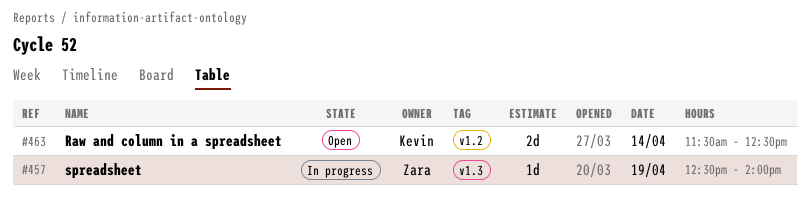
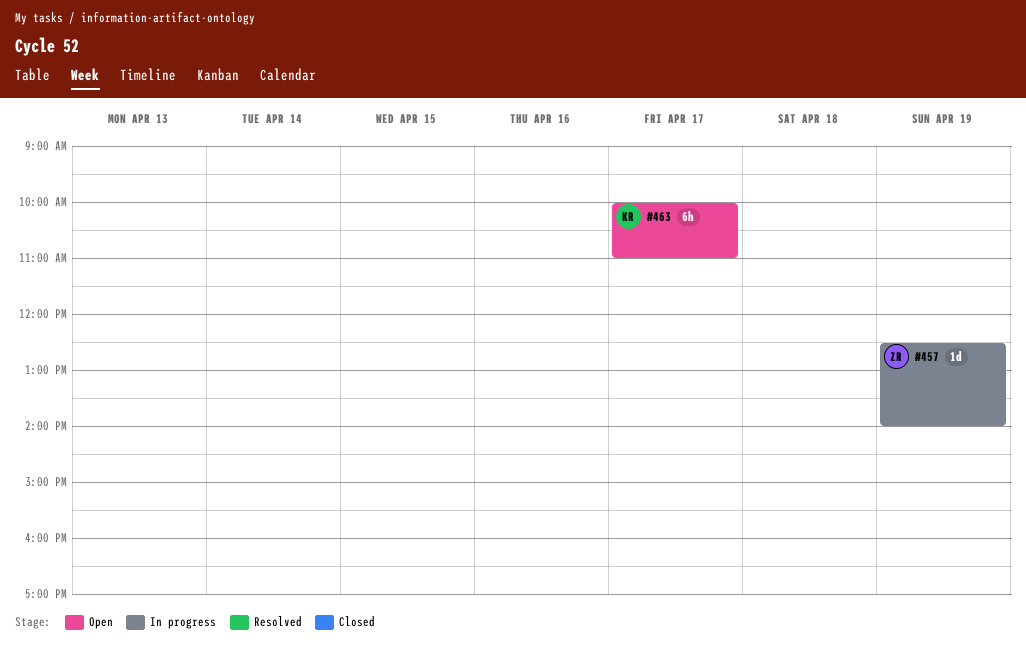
#463, estimate: 2d -> 6h
#463, day: Apr 14 -> Apr 17
#463, begins: 11:30 -> 10:00
#463, ends: 12:30 -> 11:00

